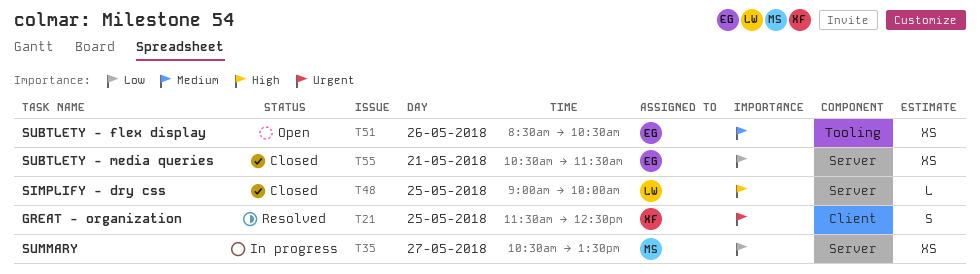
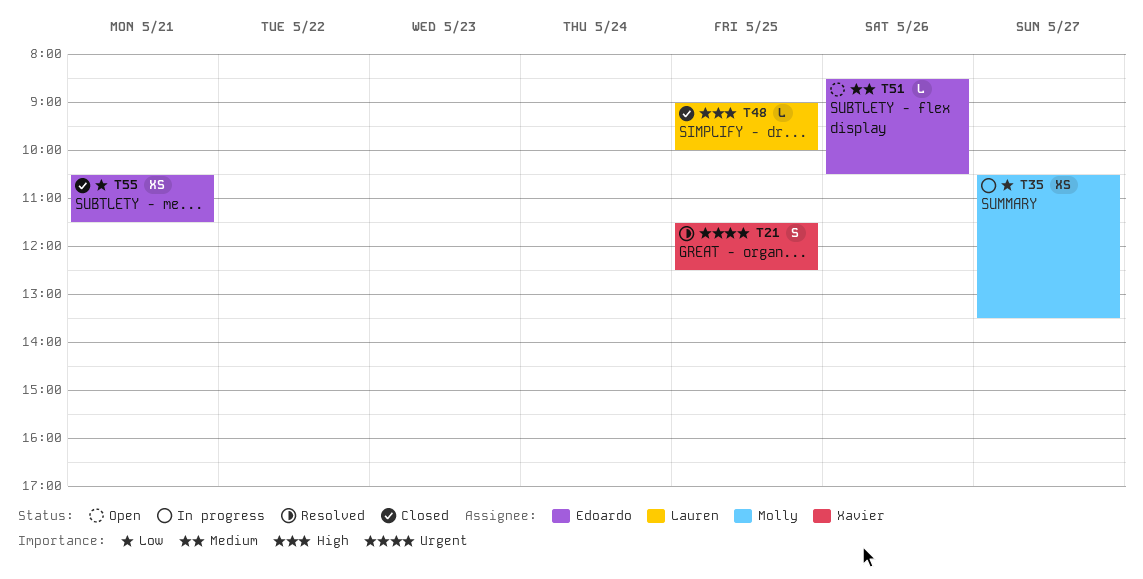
T51, estimate: XS -> L

